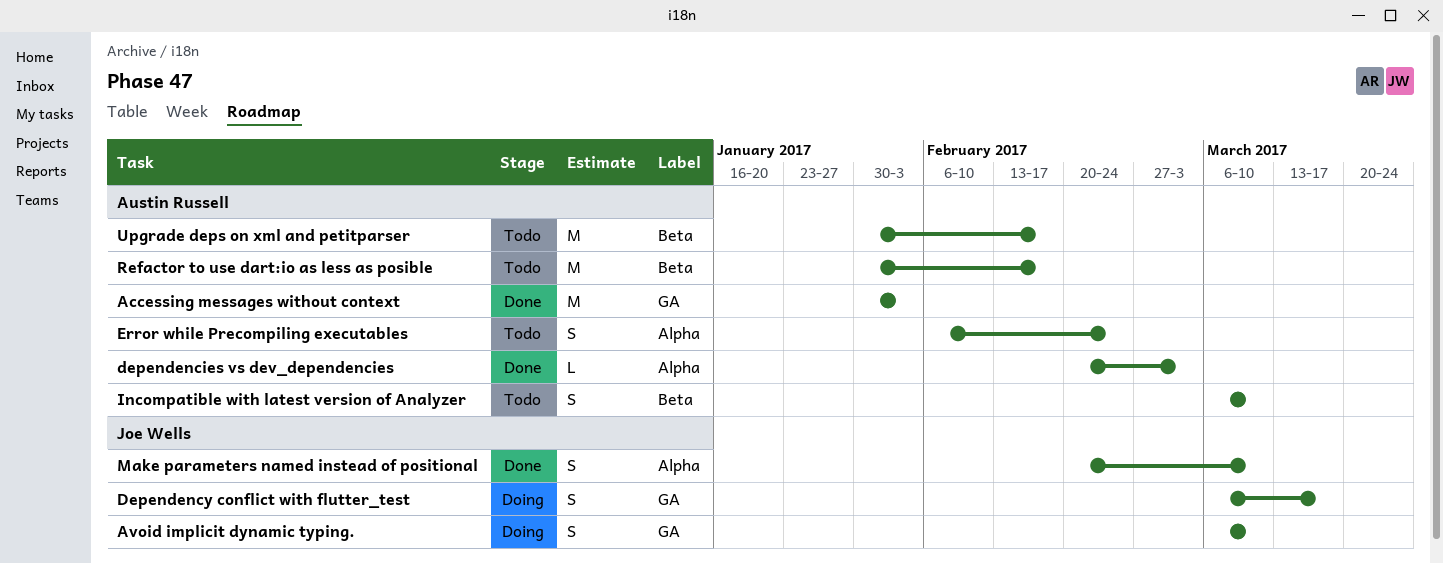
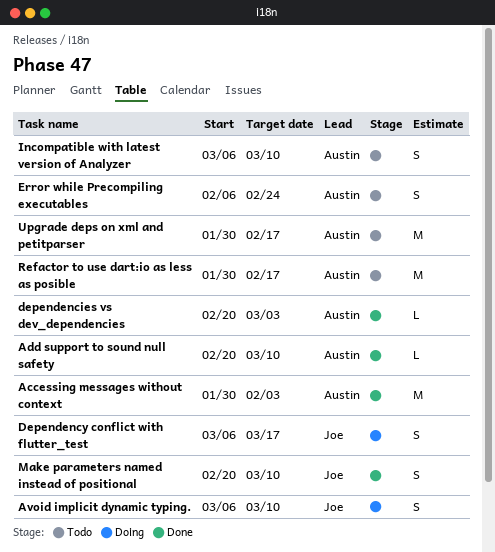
Add support to sound null safety: none -> present

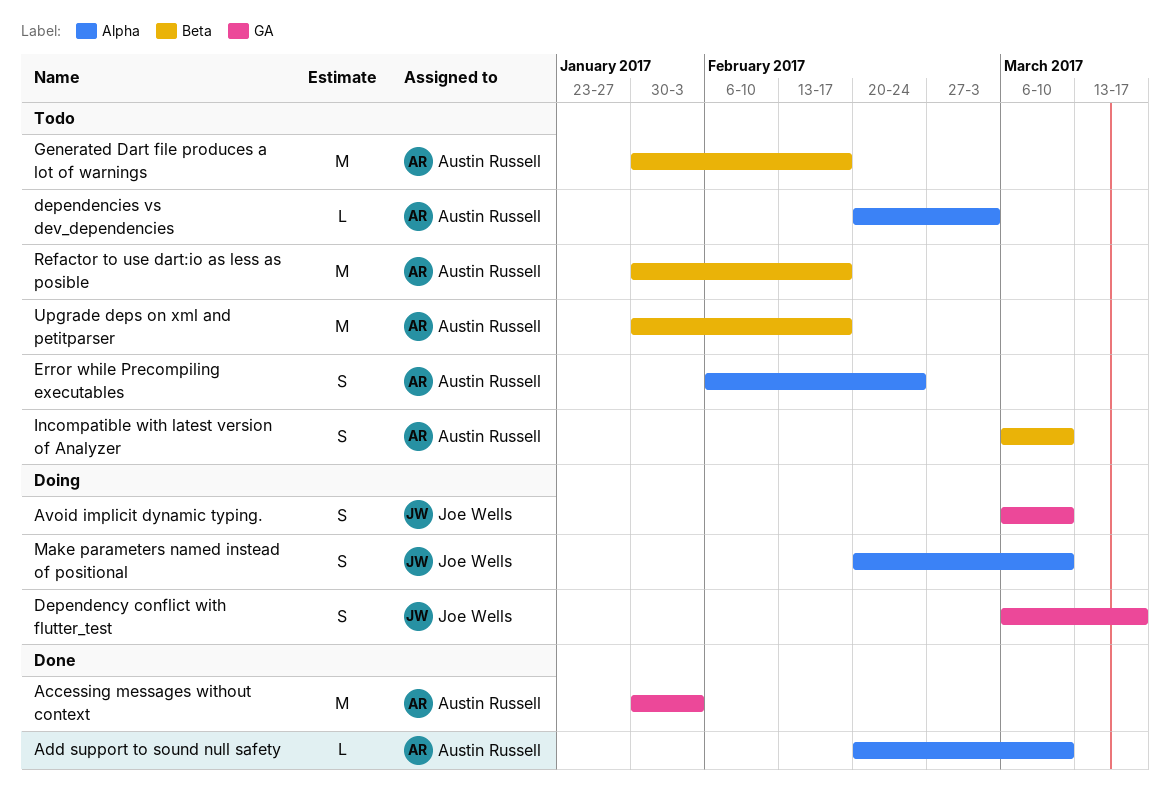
dependencies vs dev_dependencies, status: Done -> Todo
Generated Dart file produces a lot of warnings: none -> present
Make parameters named instead of positional, status: Done -> Doing

